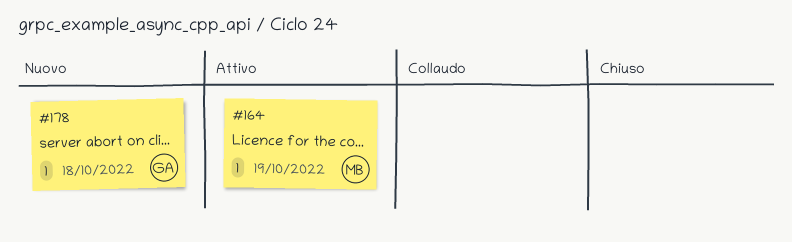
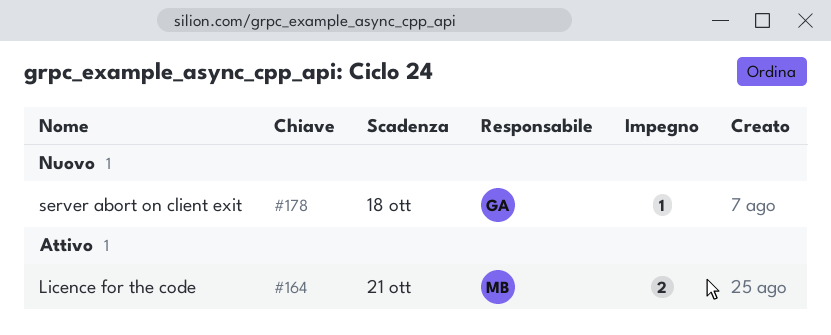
#164, estimate: 1 -> 2
#164, due: Oct 19 -> Oct 21

